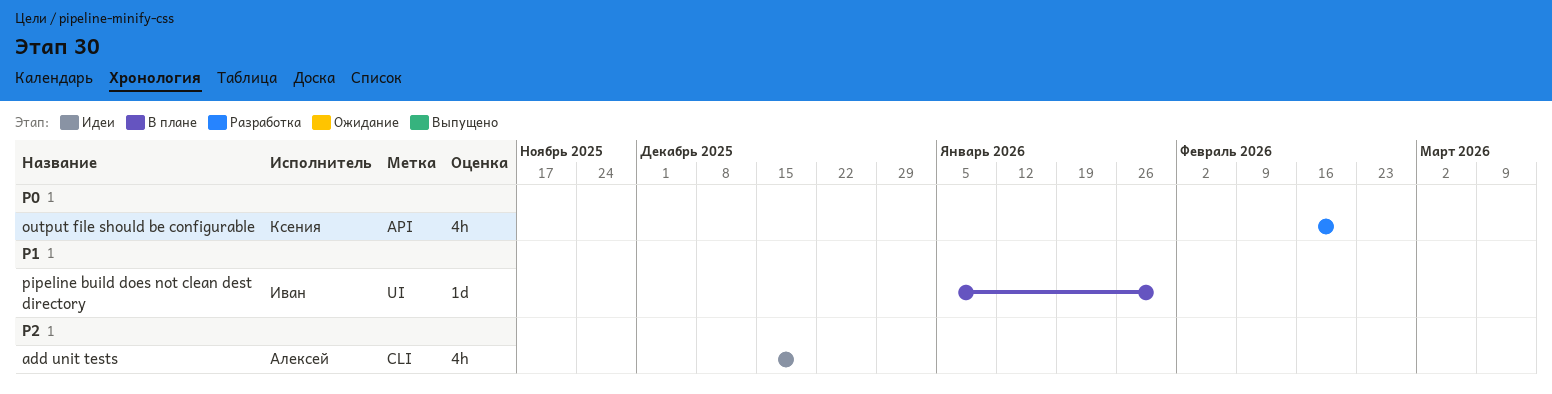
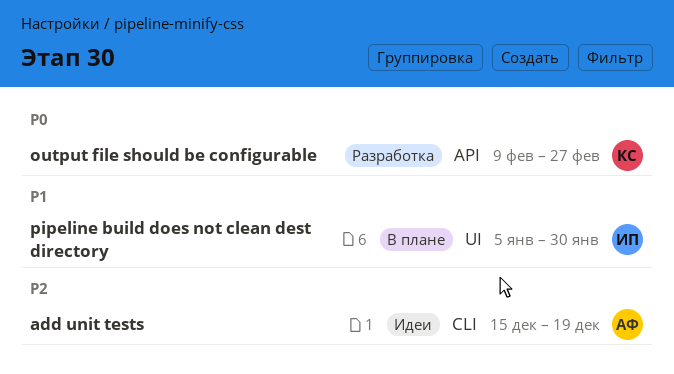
output file should be configurable, start: Feb 16 -> Feb 9
output file should be configurable, due: Feb 20 -> Feb 27

